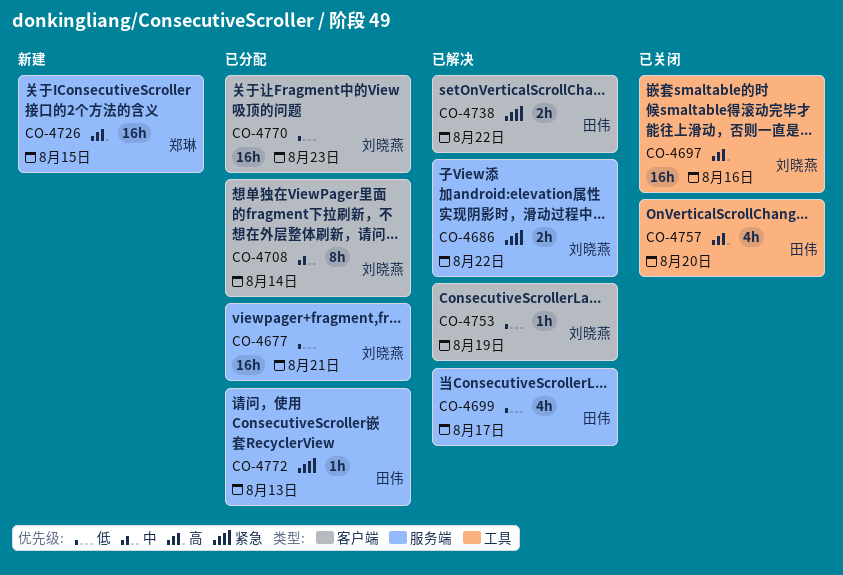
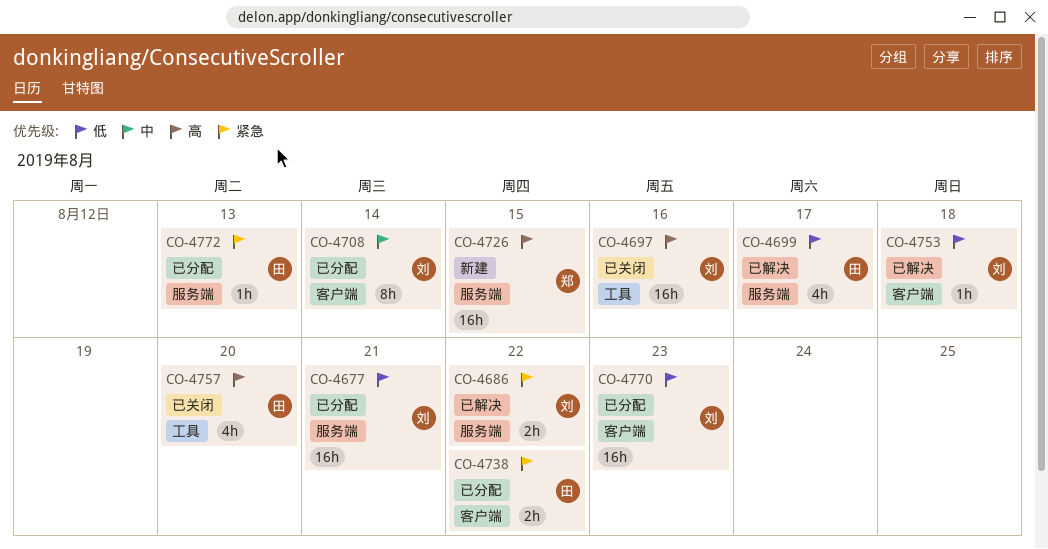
CO-4738, status: 已解决 -> 已分配
CO-4753, due: Aug 19 -> Aug 18

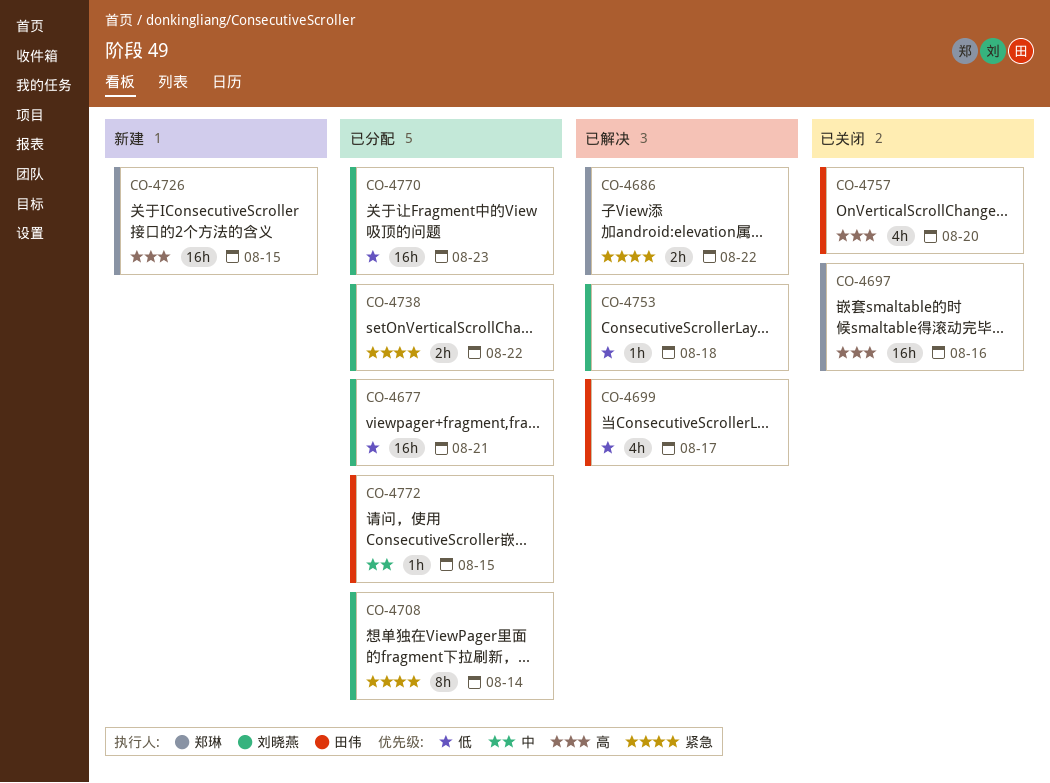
CO-4686, owner: 刘晓燕 -> 郑琳
CO-4697, owner: 刘晓燕 -> 郑琳
CO-4708, priority: 中 -> 紧急
CO-4738, owner: 田伟 -> 刘晓燕
CO-4772, priority: 紧急 -> 中
CO-4772, due: Aug 13 -> Aug 15

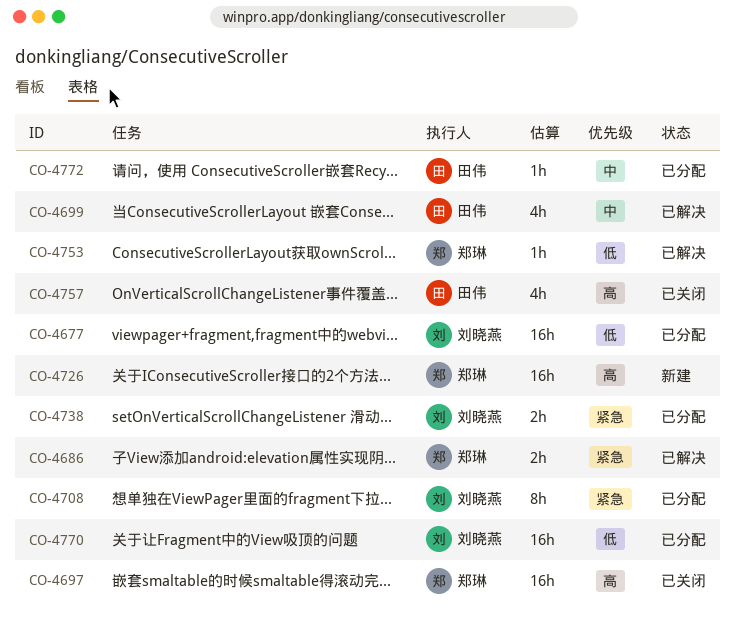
CO-4699, priority: 低 -> 中
CO-4753, owner: 刘晓燕 -> 郑琳

